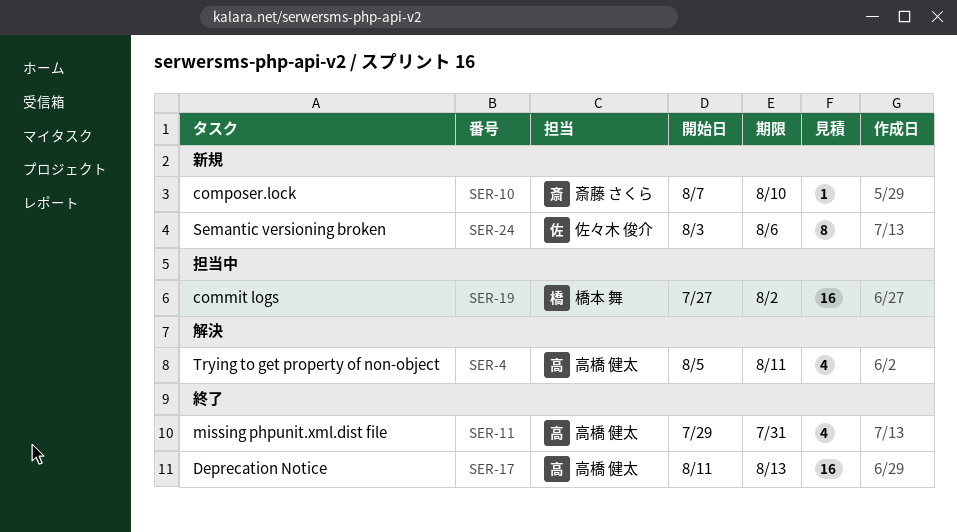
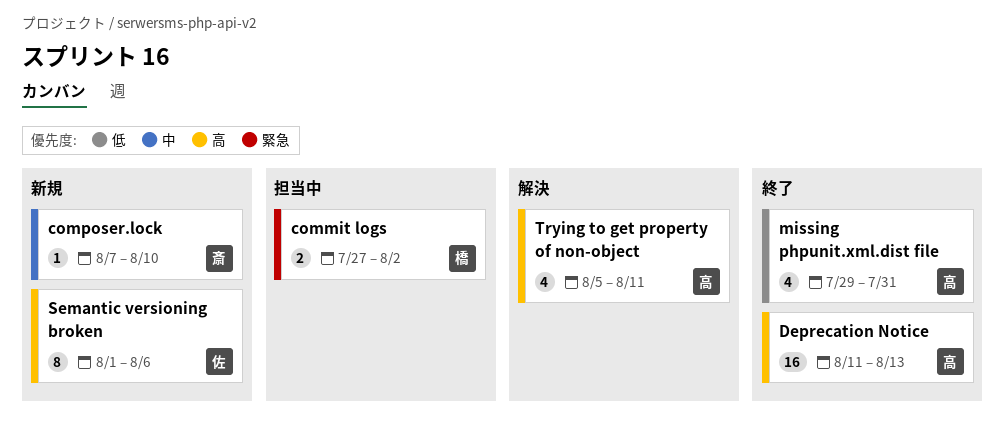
commit logs, estimate: 16 -> 2
Semantic versioning broken, start: Aug 3 -> Aug 1

